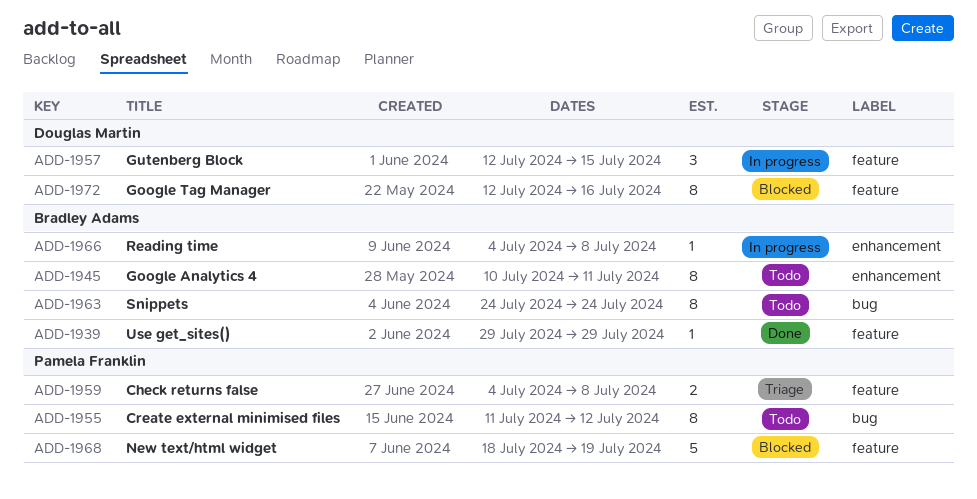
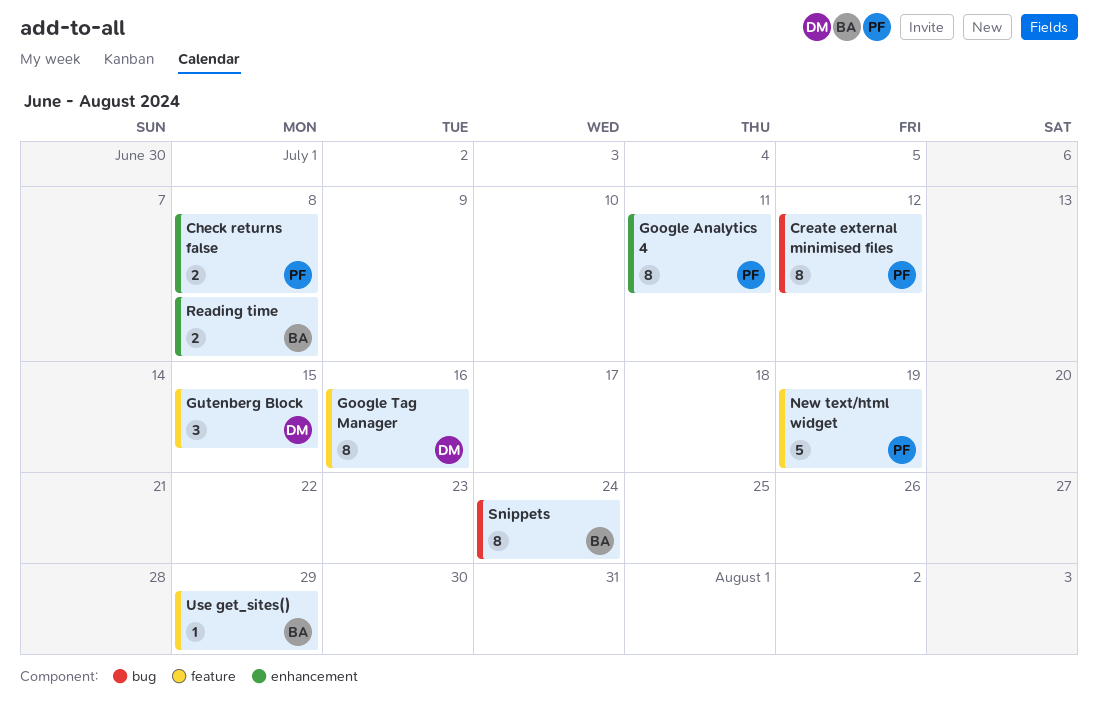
Check returns false, label: feature -> enhancement
Google Analytics 4, owner: Bradley Adams -> Pamela Franklin
Reading time, estimate: 1 -> 2

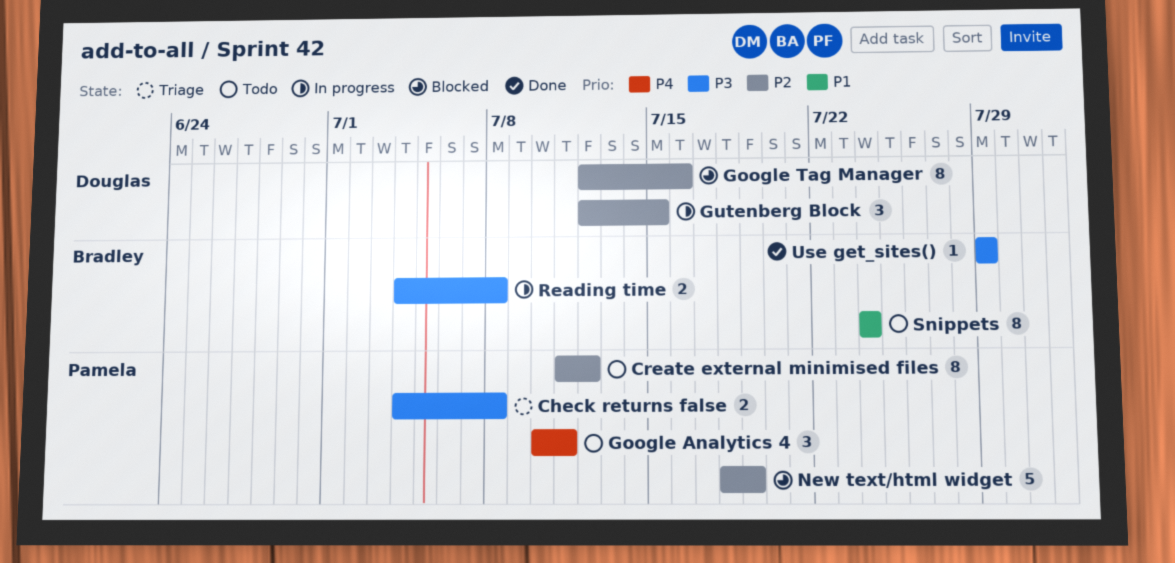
Google Analytics 4, estimate: 8 -> 3

